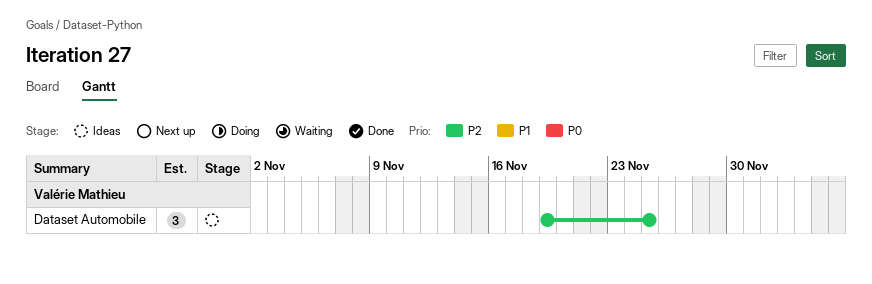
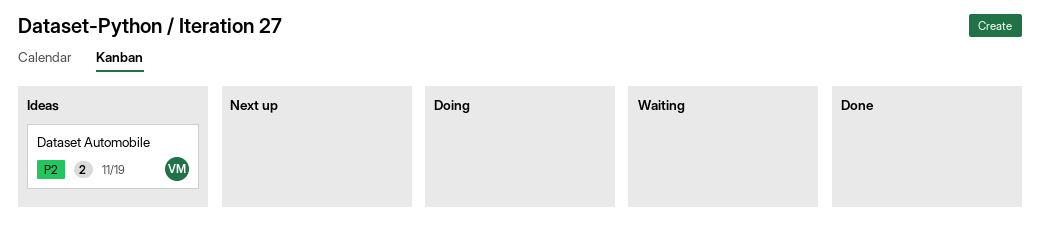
Dataset Automobile, estimate: 3 -> 2
Dataset Automobile, due: Nov 25 -> Nov 19

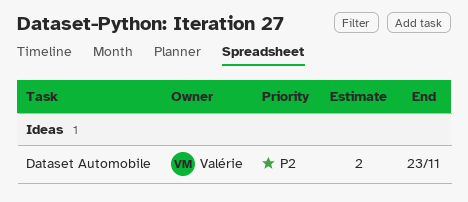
Dataset Automobile, due: Nov 19 -> Nov 23

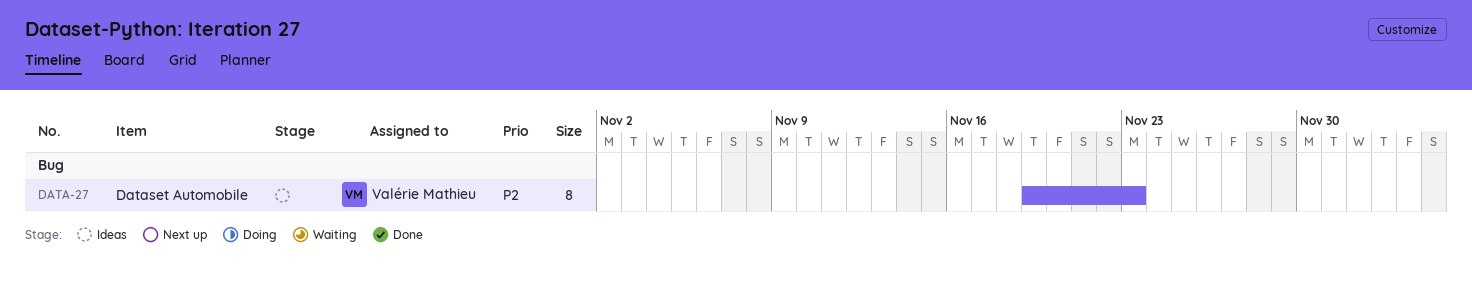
Dataset Automobile, estimate: 2 -> 8

